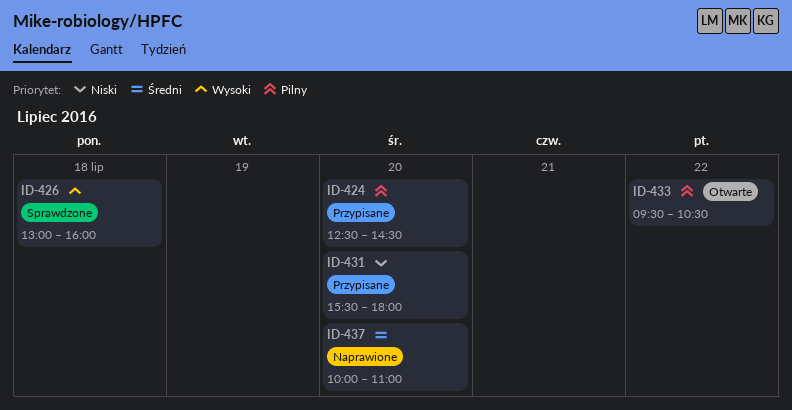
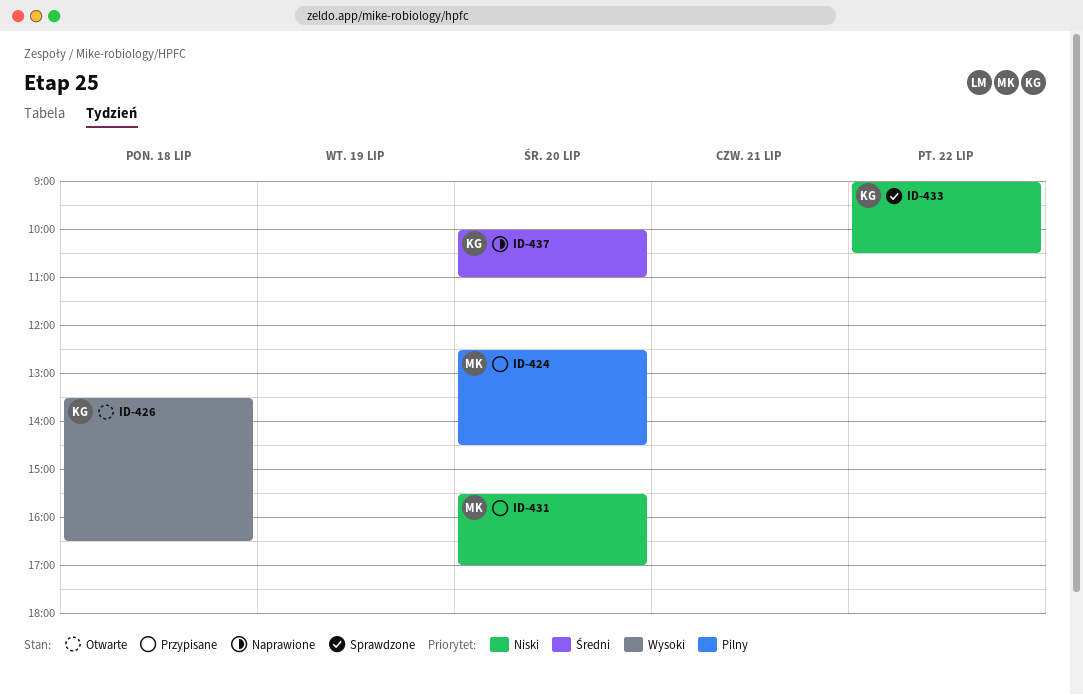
ID-426, status: Sprawdzone -> Otwarte
ID-426, begins: 13:00 -> 13:30
ID-426, ends: 16:00 -> 16:30
ID-431, ends: 18:00 -> 17:00
ID-433, status: Otwarte -> Sprawdzone
ID-433, priority: Pilny -> Niski
ID-433, begins: 09:30 -> 09:00

